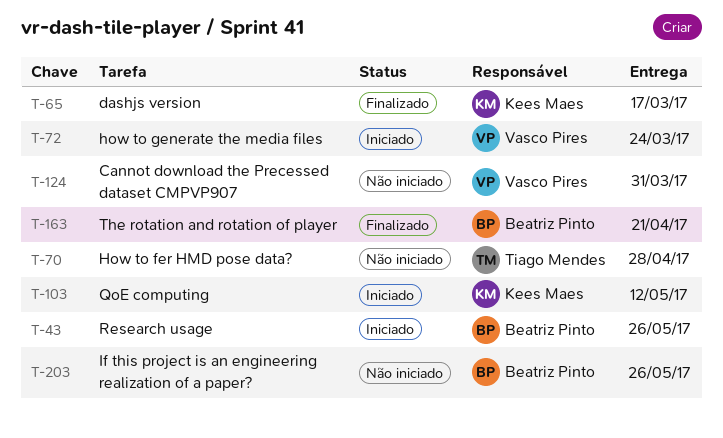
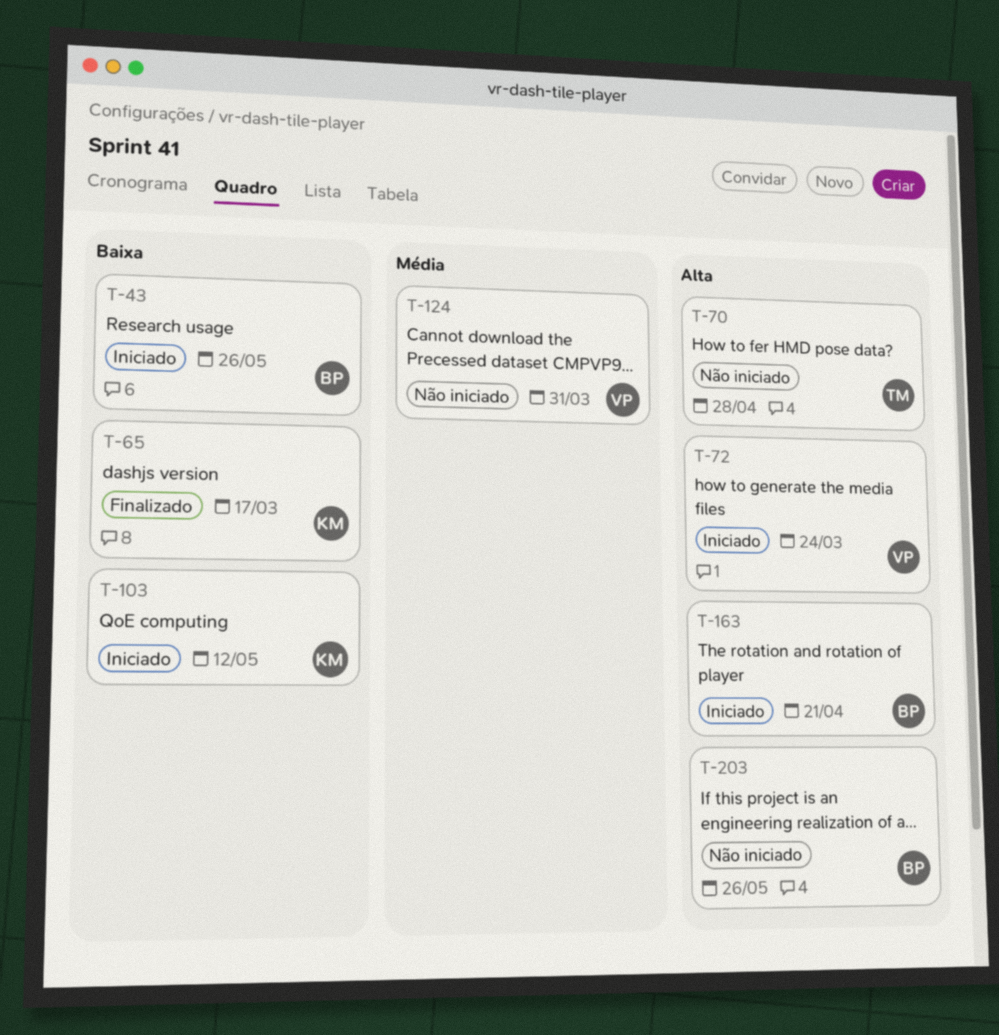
T-163, status: Finalizado -> Iniciado

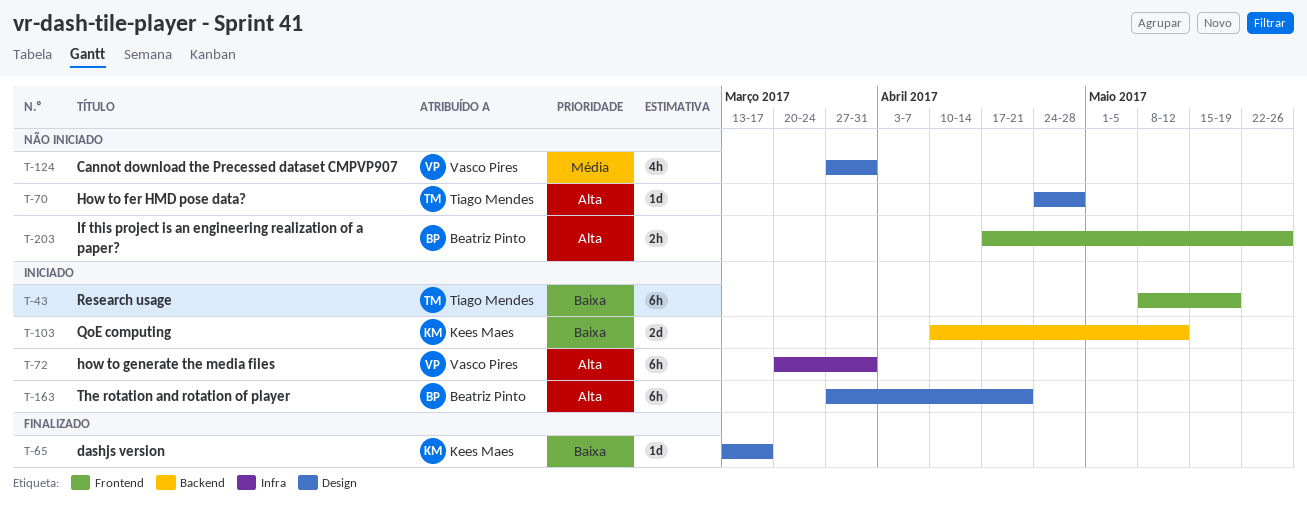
T-43, owner: Beatriz Pinto -> Tiago Mendes
T-43, due: May 26 -> May 19
T-72, due: Mar 24 -> Mar 31

